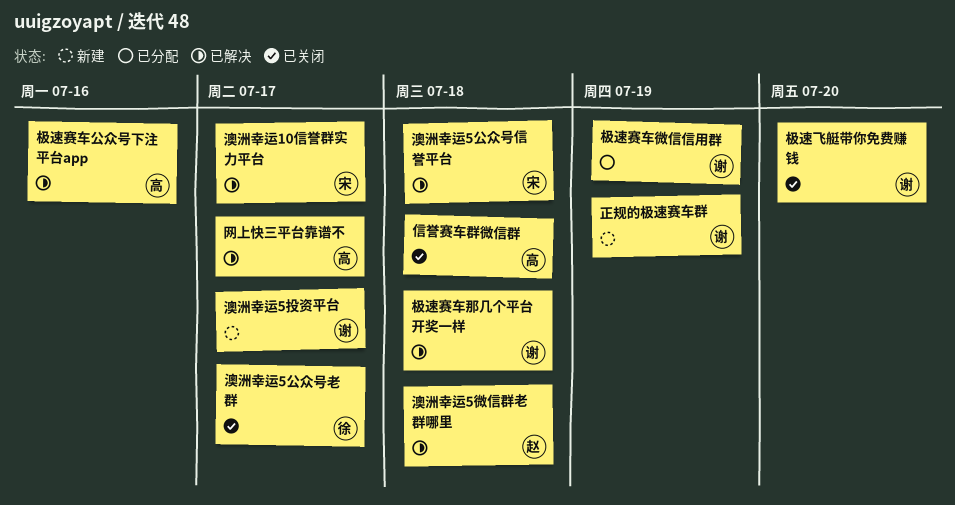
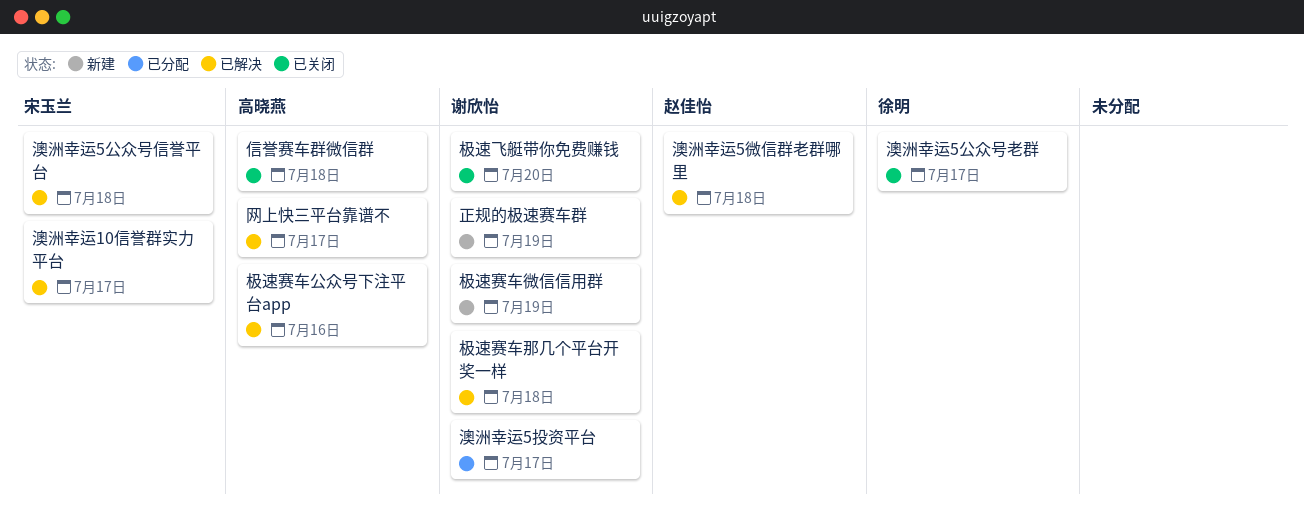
极速赛车微信信用群, status: 已分配 -> 新建
澳洲幸运5投资平台, status: 新建 -> 已分配

